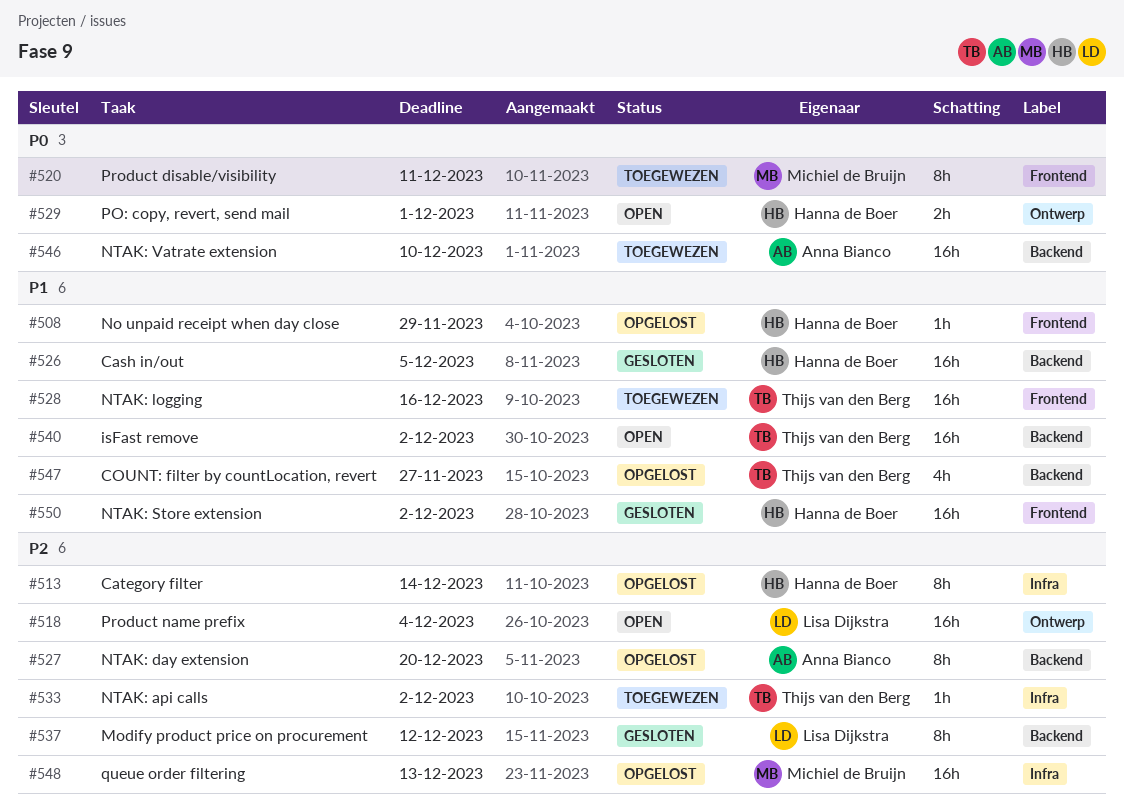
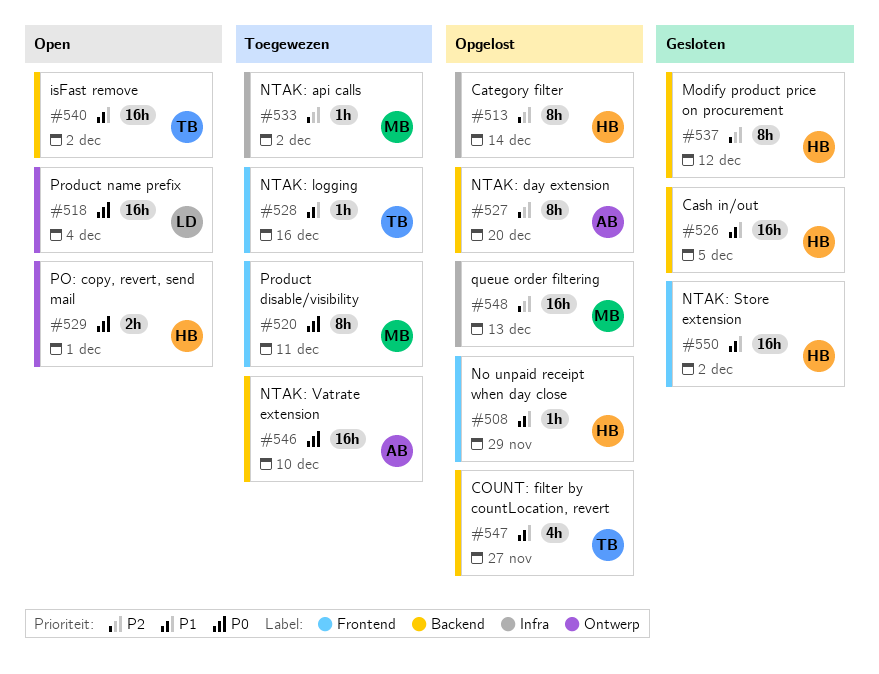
#518, priority: P2 -> P0
#528, estimate: 16h -> 1h
#533, owner: Thijs van den Berg -> Michiel de Bruijn
#537, owner: Lisa Dijkstra -> Hanna de Boer

